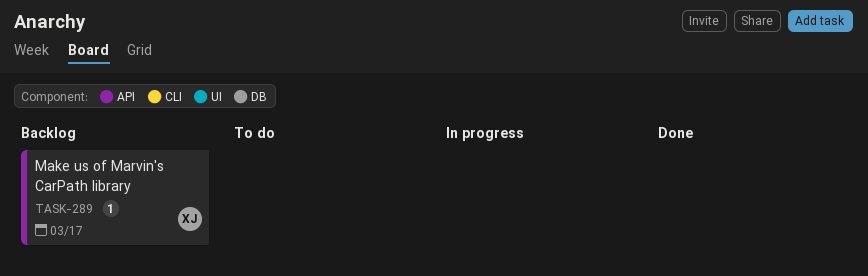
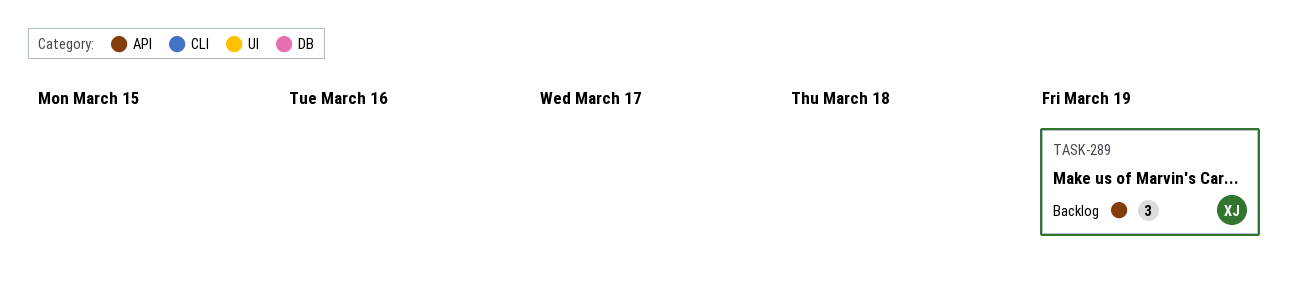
TASK-289, estimate: 1 -> 3
TASK-289, due: Mar 17 -> Mar 19

